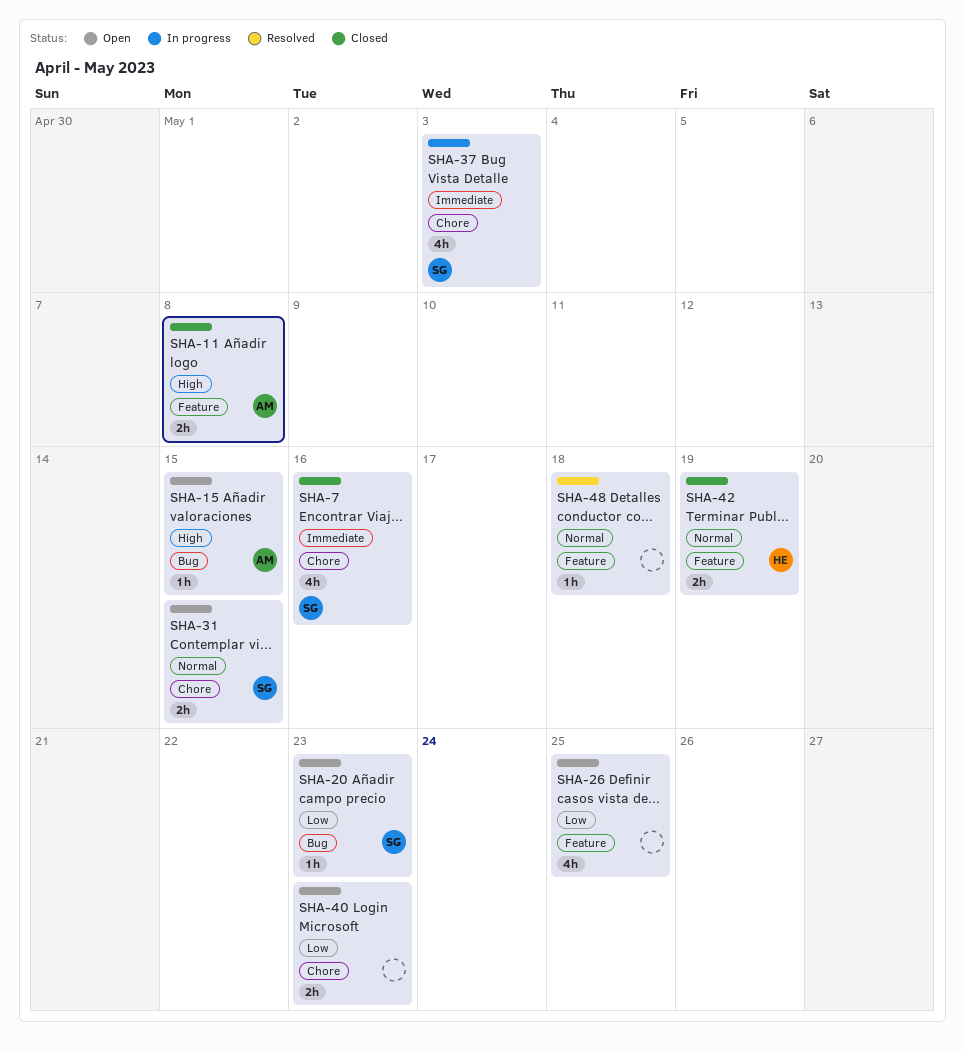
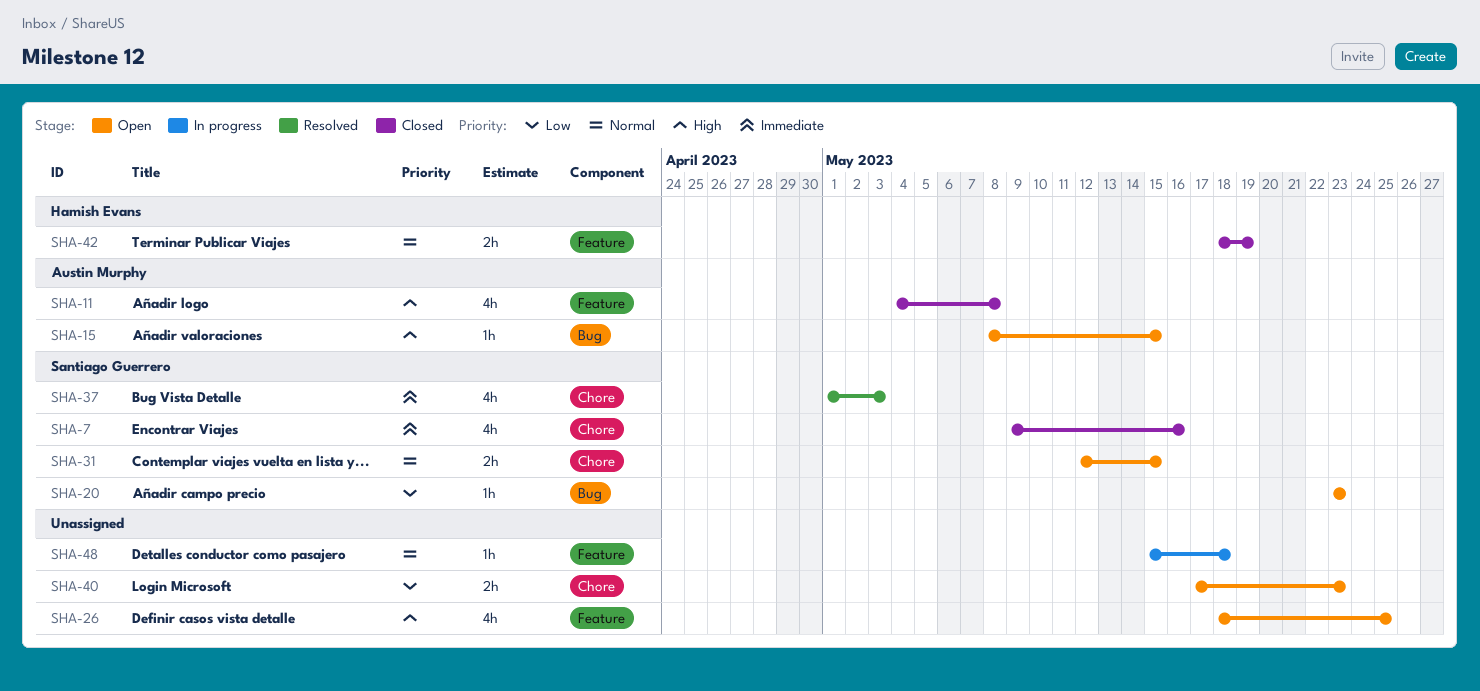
SHA-11, estimate: 2h -> 4h
SHA-26, priority: Low -> High
SHA-37, status: In progress -> Resolved
SHA-48, status: Resolved -> In progress

